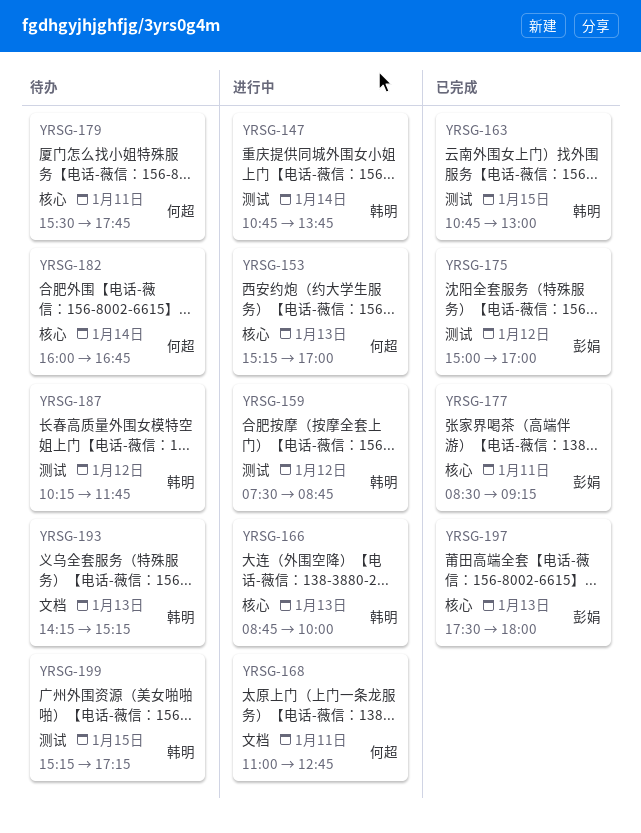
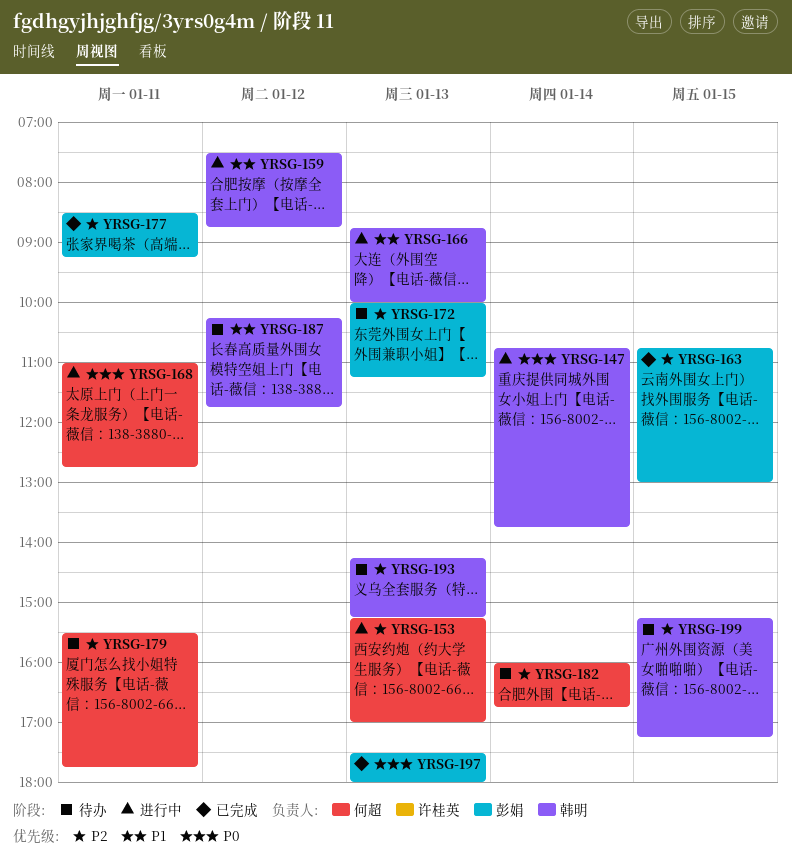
YRSG-163, owner: 韩明 -> 彭娟
YRSG-172: none -> present
YRSG-175: present -> none

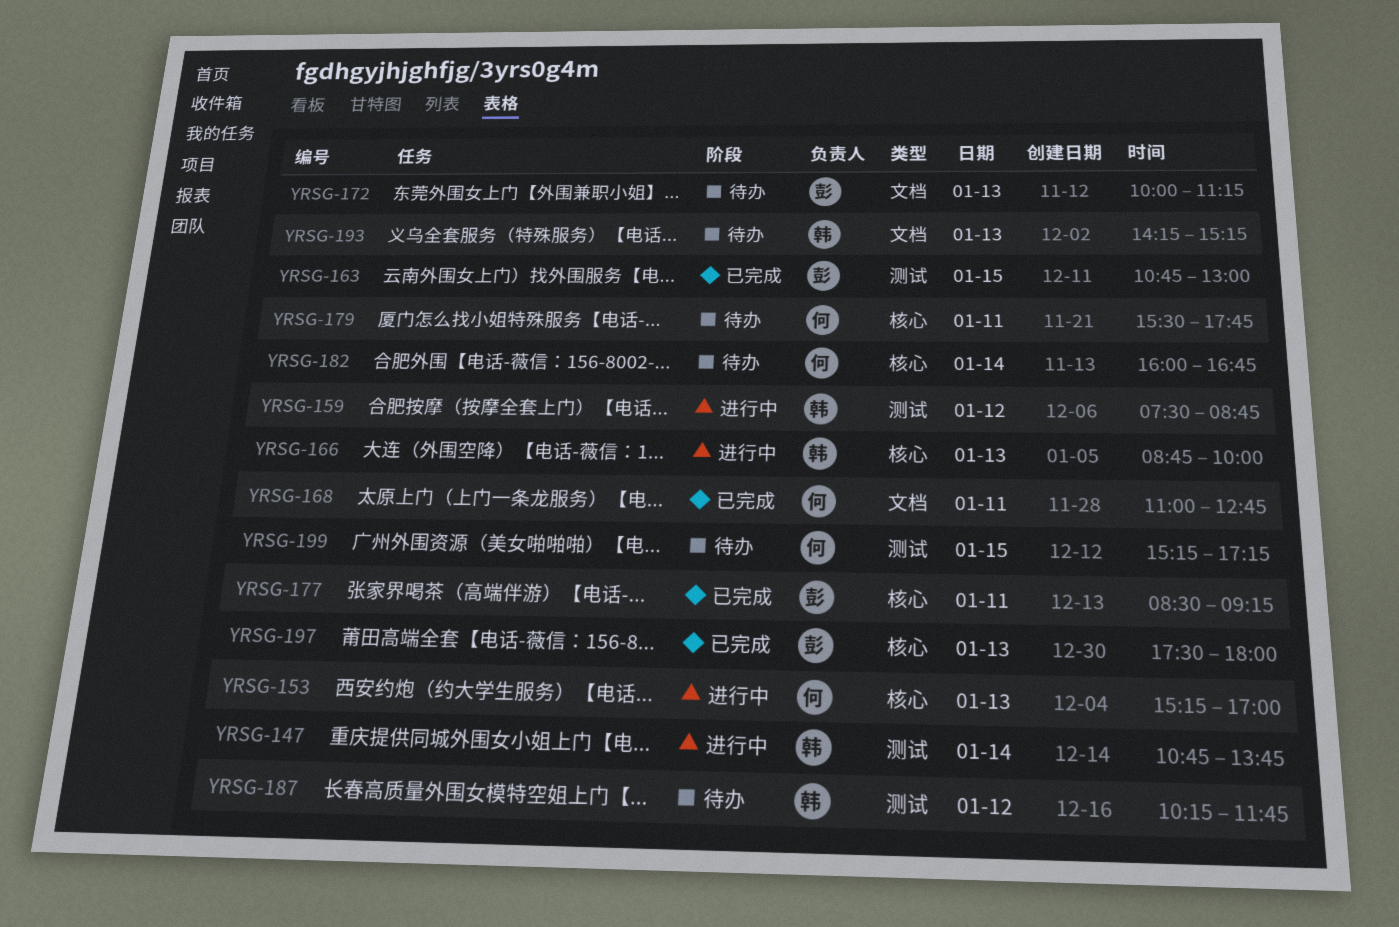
YRSG-168, status: 进行中 -> 已完成
YRSG-199, owner: 韩明 -> 何超

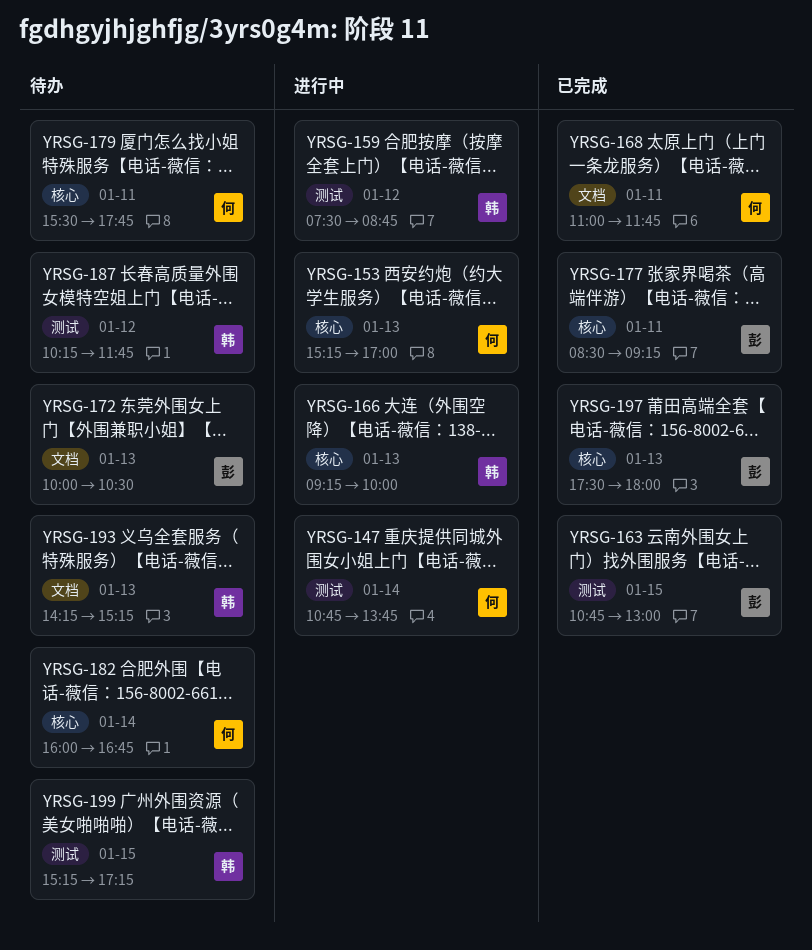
YRSG-147, owner: 韩 -> 何
YRSG-166, begins: 08:45 -> 09:15
YRSG-168, ends: 12:45 -> 11:45
YRSG-172, ends: 11:15 -> 10:30
YRSG-199, owner: 何 -> 韩

